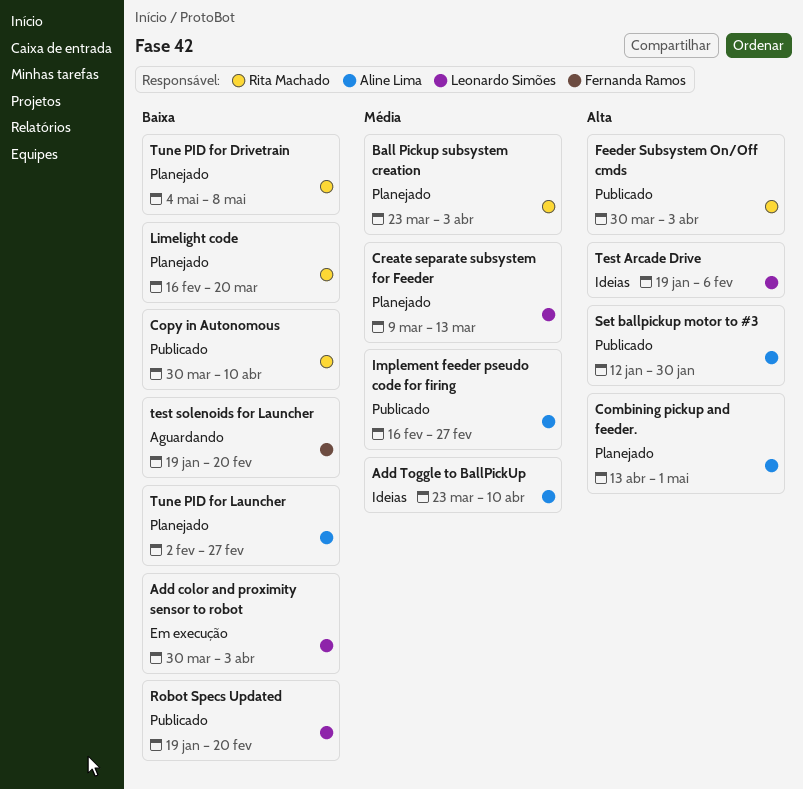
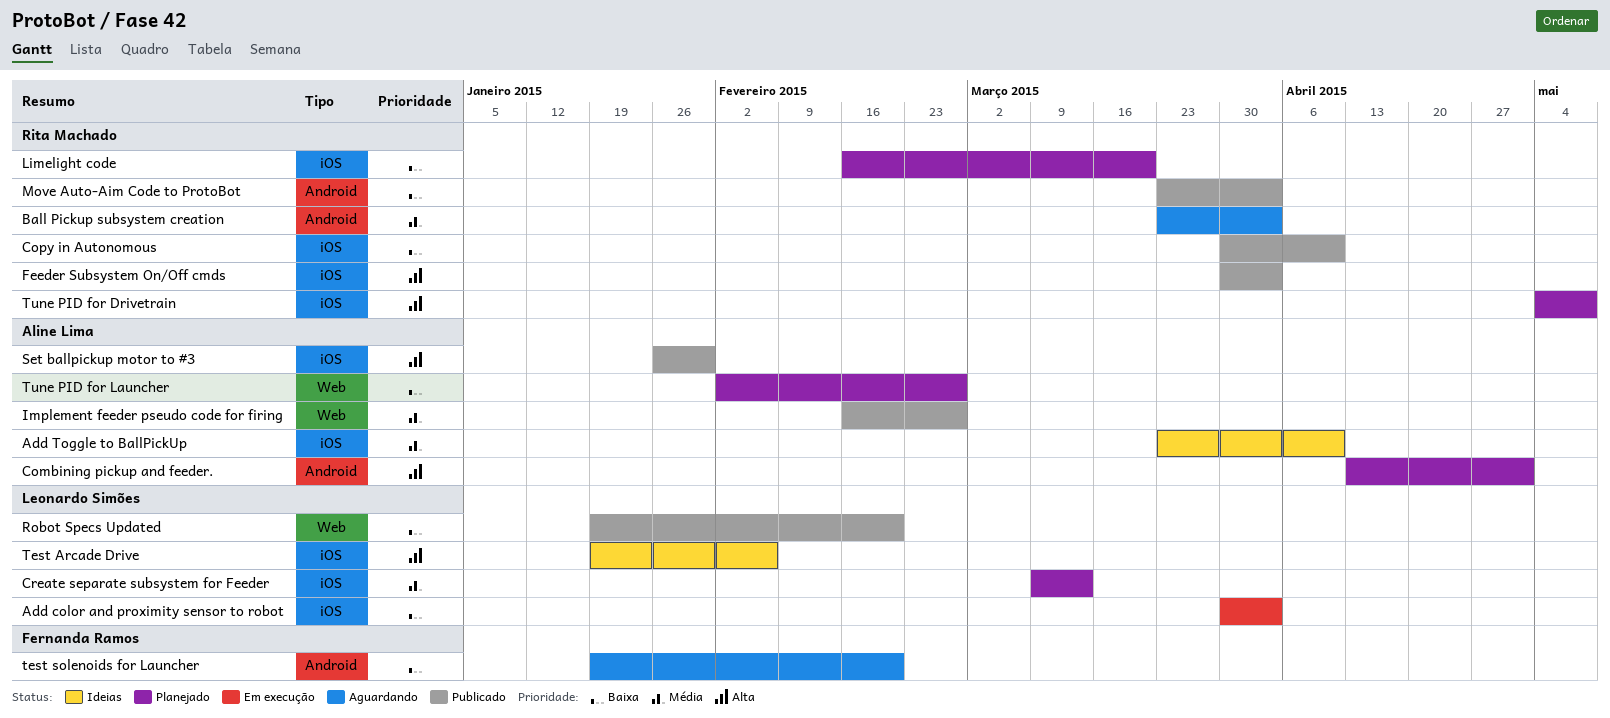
Ball Pickup subsystem creation, status: Planejado -> Aguardando
Move Auto-Aim Code to ProtoBot: none -> present
Set ballpickup motor to #3, start: Jan 12 -> Jan 26
Tune PID for Drivetrain, priority: Baixa -> Alta

